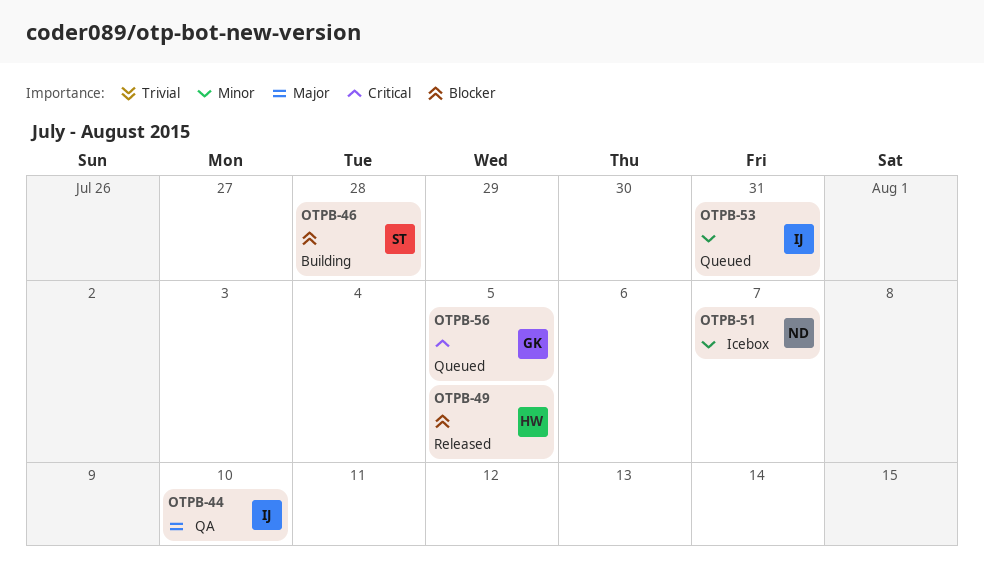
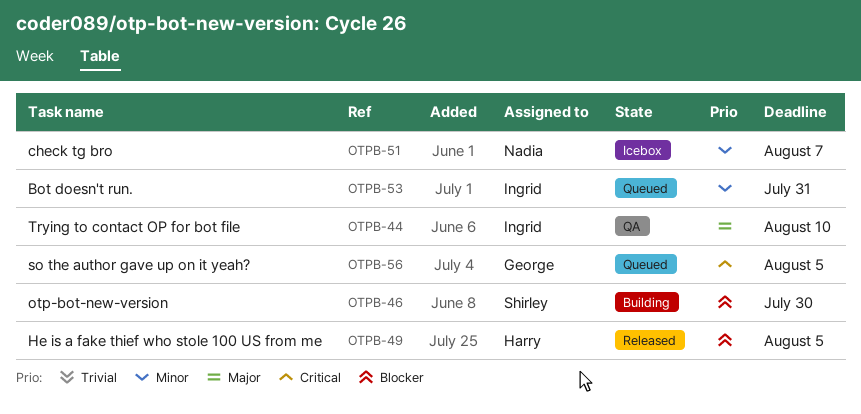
OTPB-46, due: Jul 28 -> Jul 30

